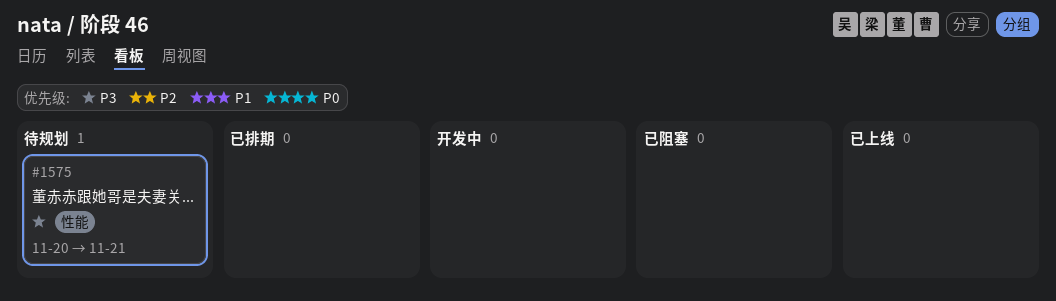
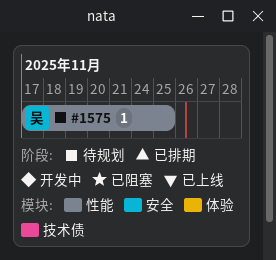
#1575, start: Nov 20 -> Nov 17
#1575, due: Nov 21 -> Nov 25

